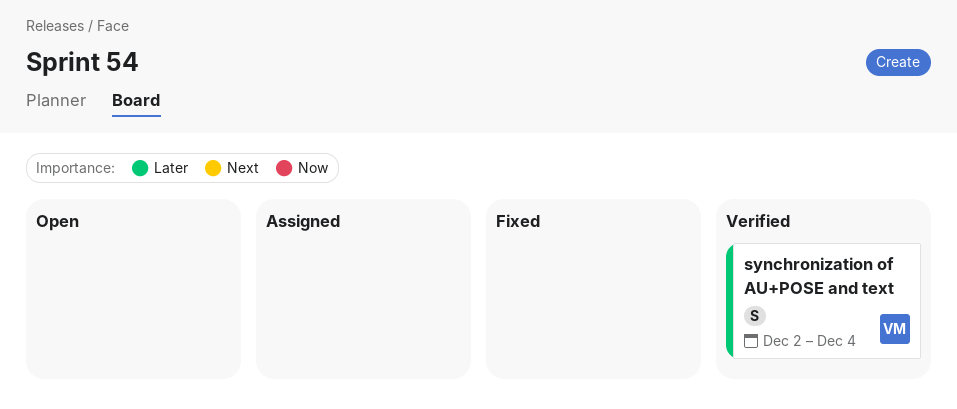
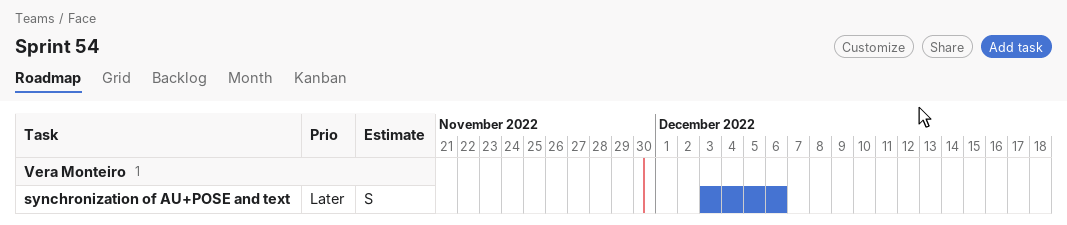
synchronization of AU+POSE and text, start: Dec 2 -> Dec 3
synchronization of AU+POSE and text, due: Dec 4 -> Dec 6

